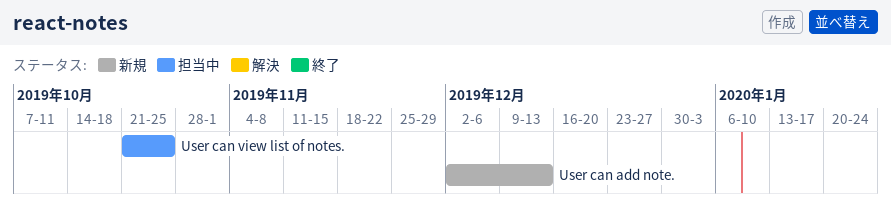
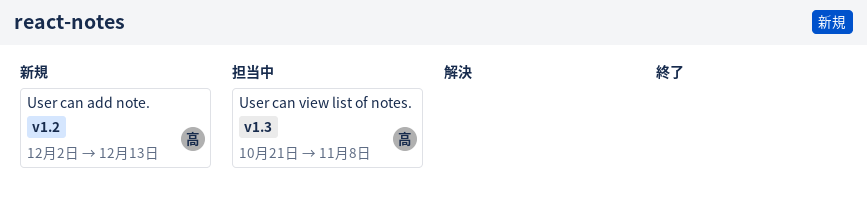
User can view list of notes., due: Oct 25 -> Nov 8

